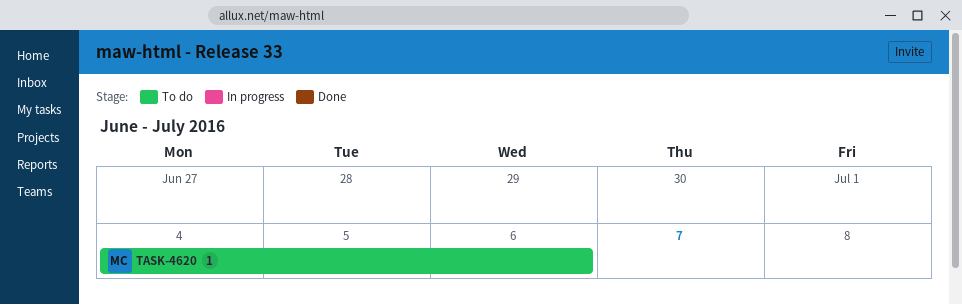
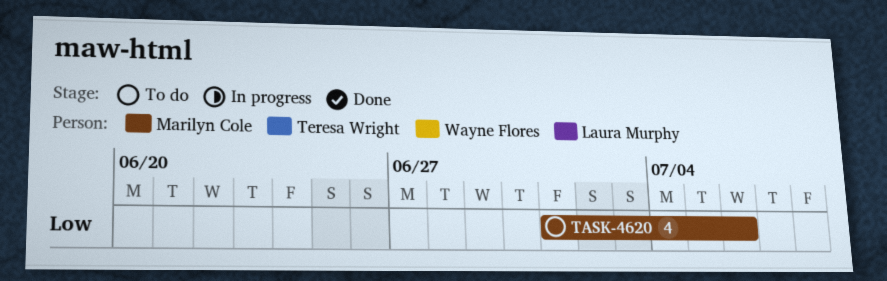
TASK-4620, estimate: 1 -> 4
TASK-4620, start: Jul 4 -> Jul 1

